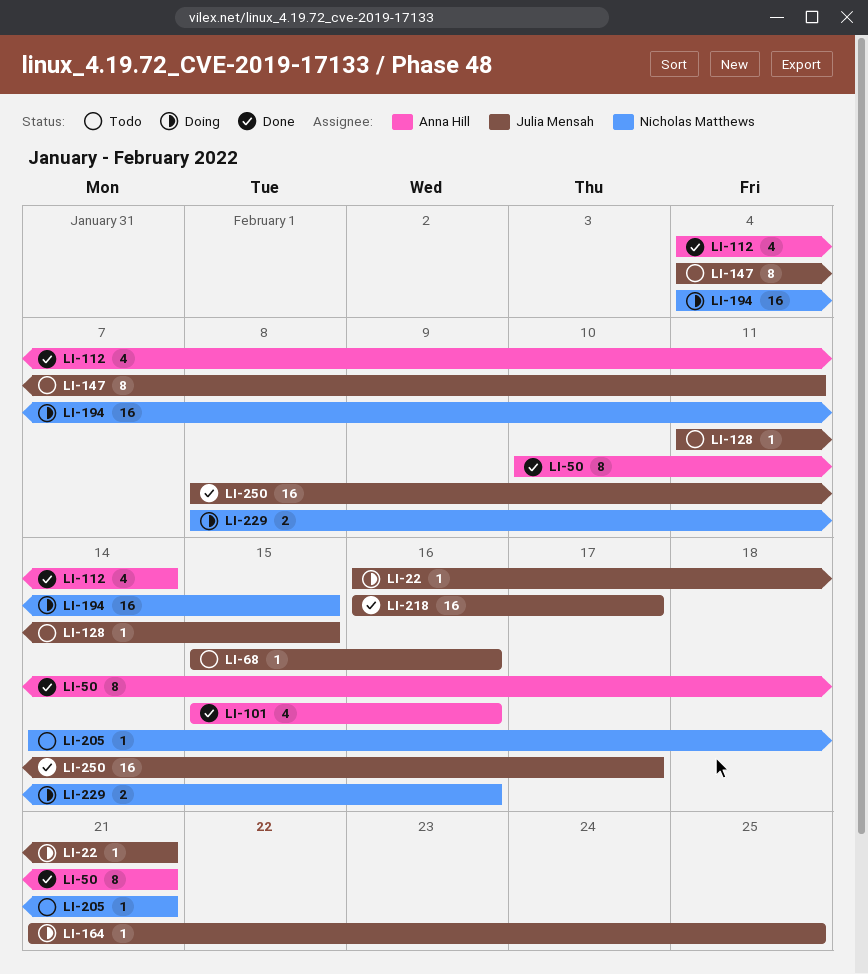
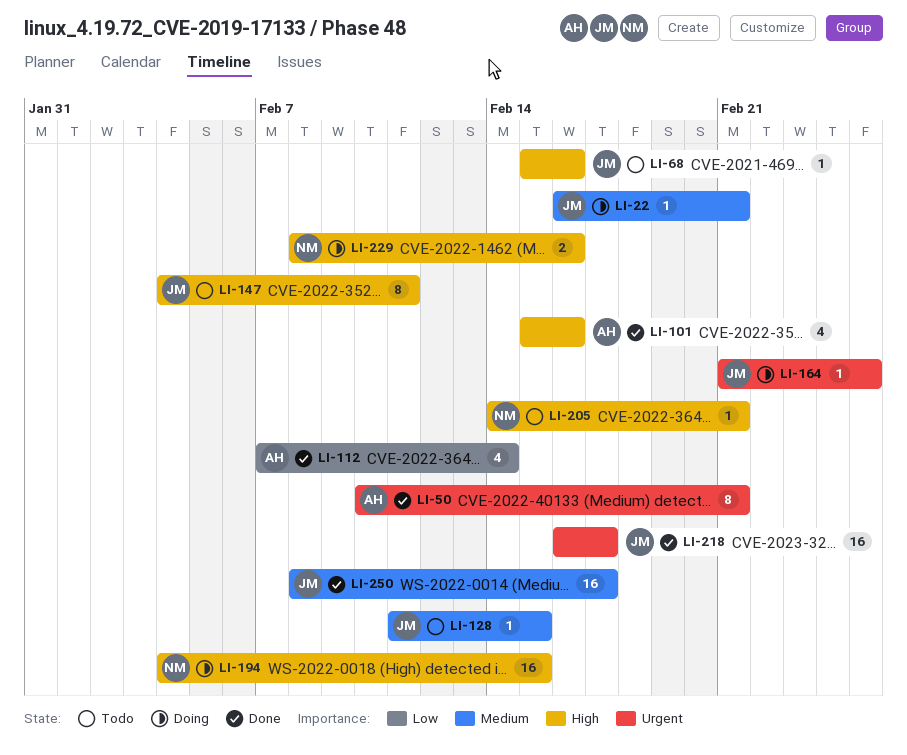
LI-112, start: Feb 4 -> Feb 7

